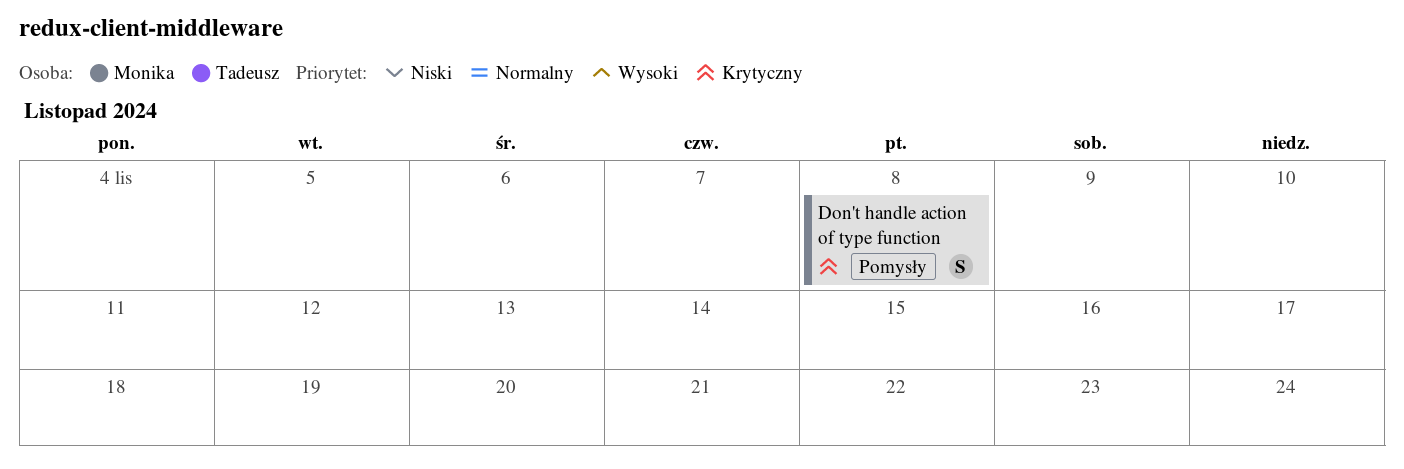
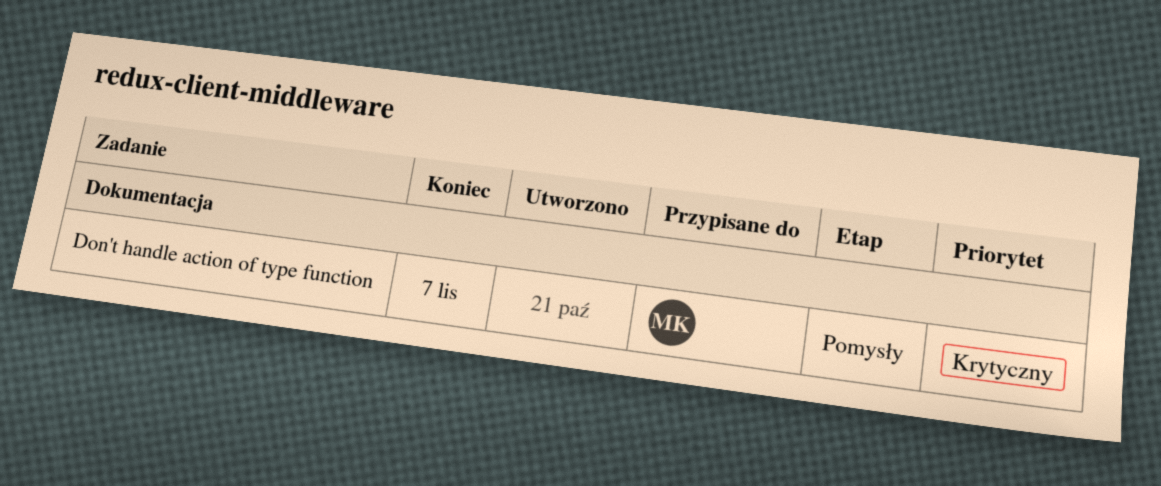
Don't handle action of type function, due: Nov 8 -> Nov 7

